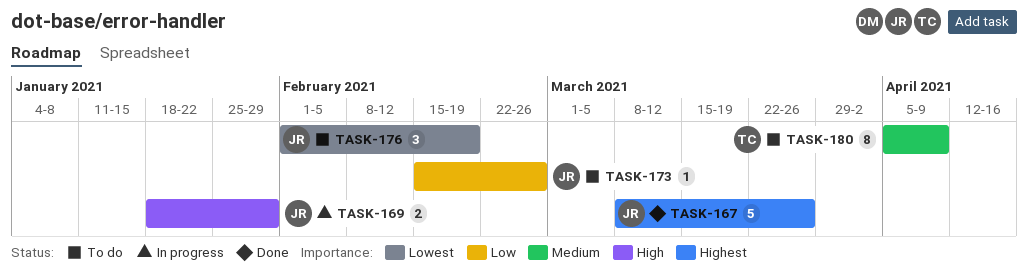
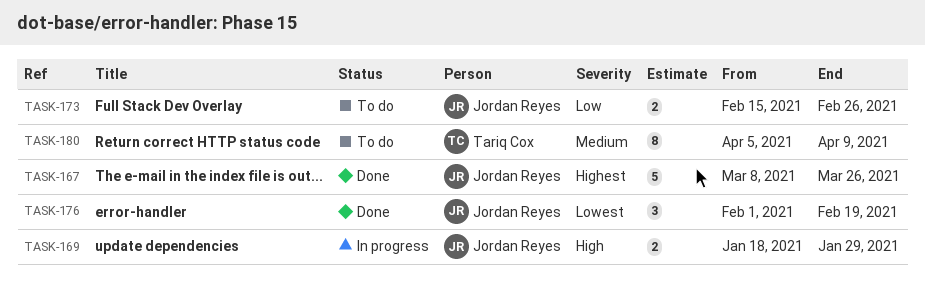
TASK-173, estimate: 1 -> 2
TASK-176, status: To do -> Done

